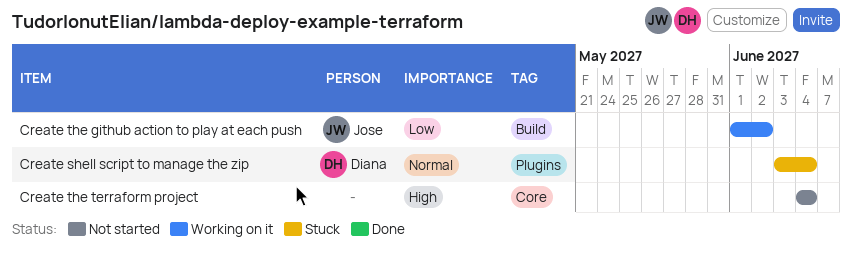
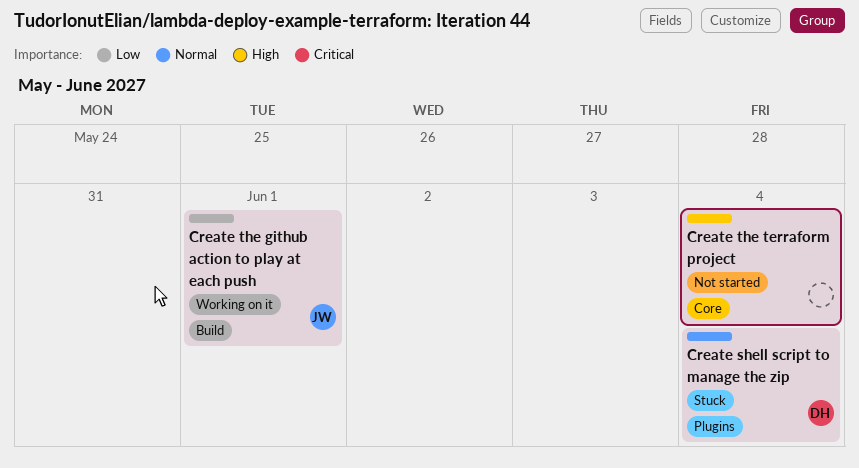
Create the github action to play at each push, due: Jun 2 -> Jun 1

